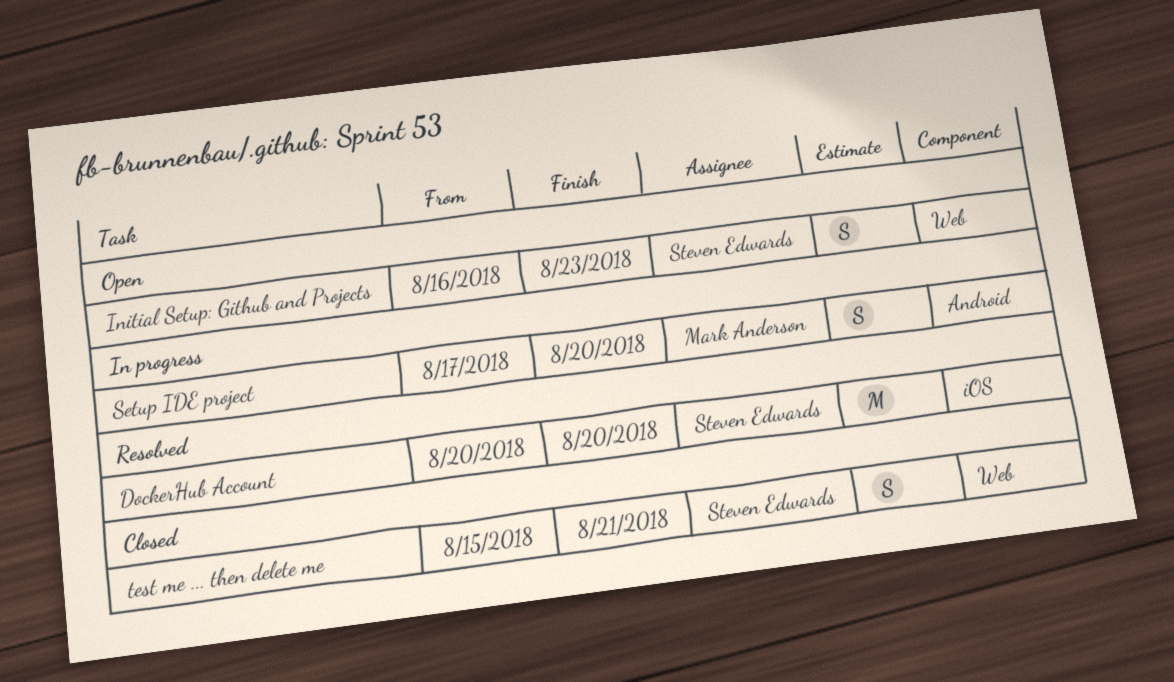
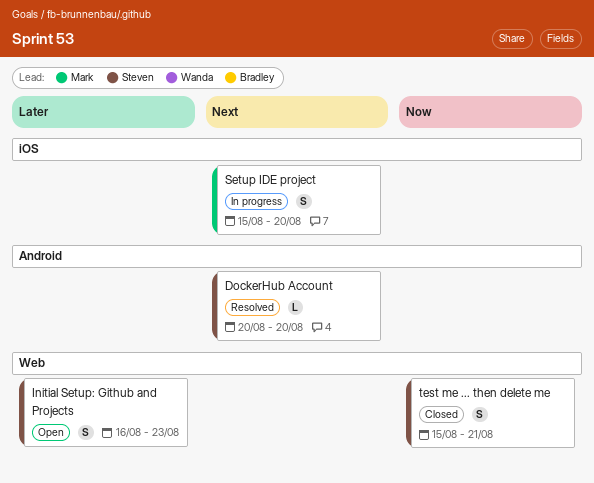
DockerHub Account, label: iOS -> Android
DockerHub Account, estimate: M -> L
Setup IDE project, label: Android -> iOS
Setup IDE project, start: Aug 17 -> Aug 15

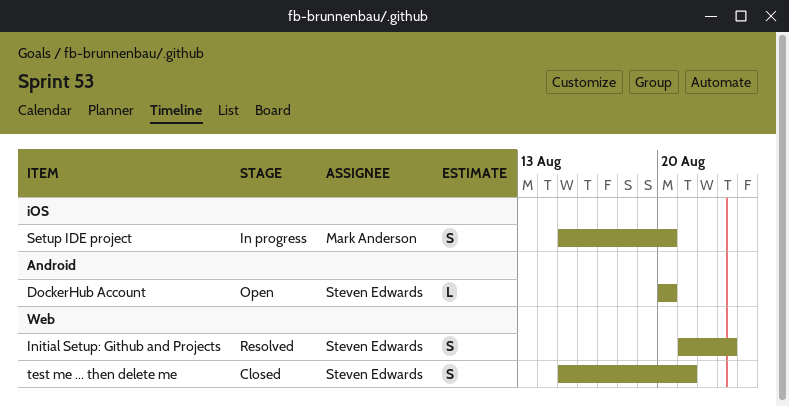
DockerHub Account, status: Resolved -> Open
Initial Setup: Github and Projects, status: Open -> Resolved
Initial Setup: Github and Projects, start: Aug 16 -> Aug 21

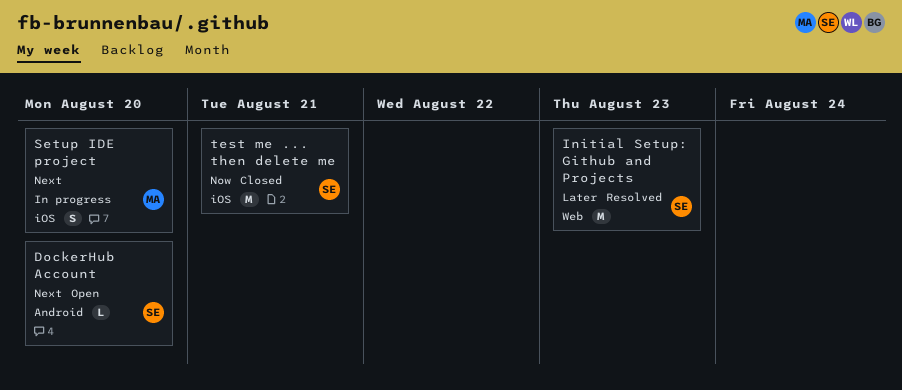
Initial Setup: Github and Projects, estimate: S -> M
test me ... then delete me, label: Web -> iOS
test me ... then delete me, estimate: S -> M

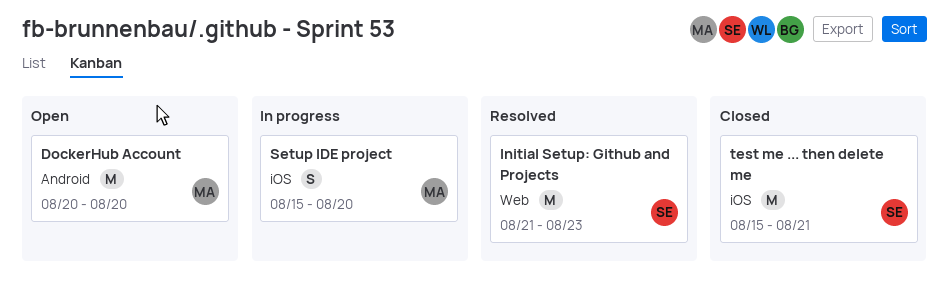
DockerHub Account, owner: SE -> MA
DockerHub Account, estimate: L -> M

